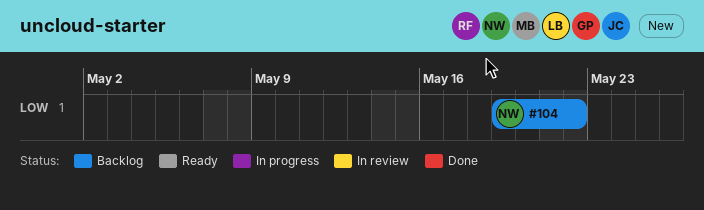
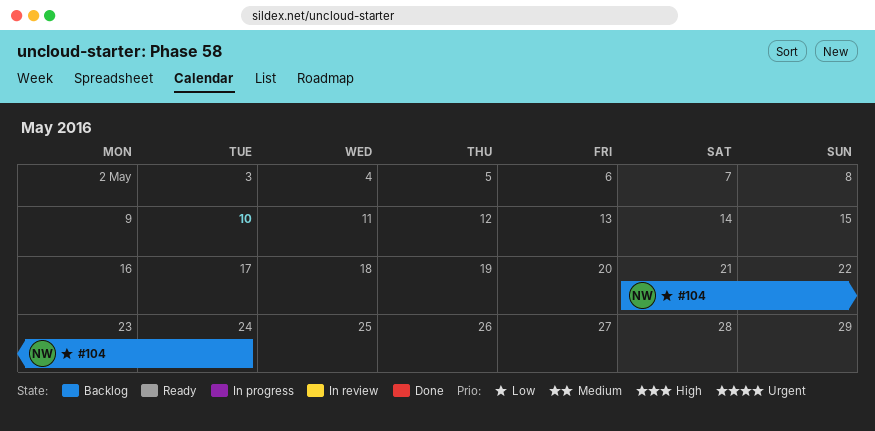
#104, start: May 19 -> May 21
#104, due: May 22 -> May 24

